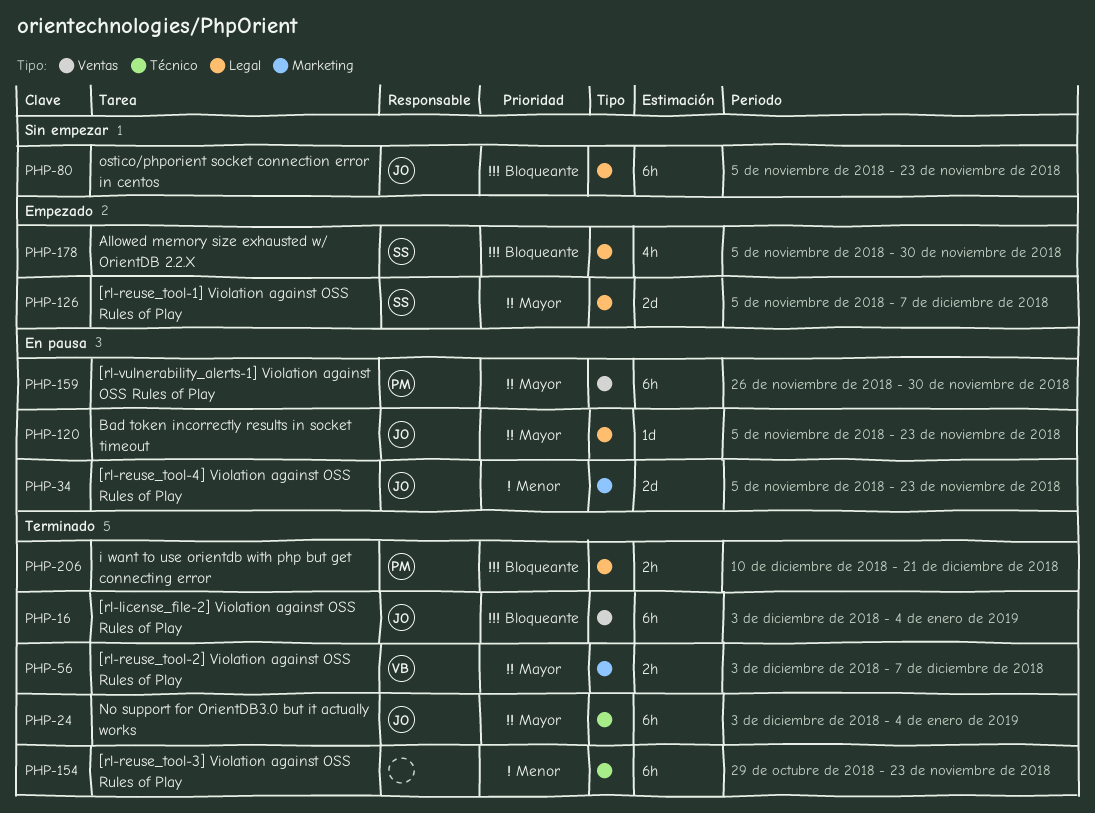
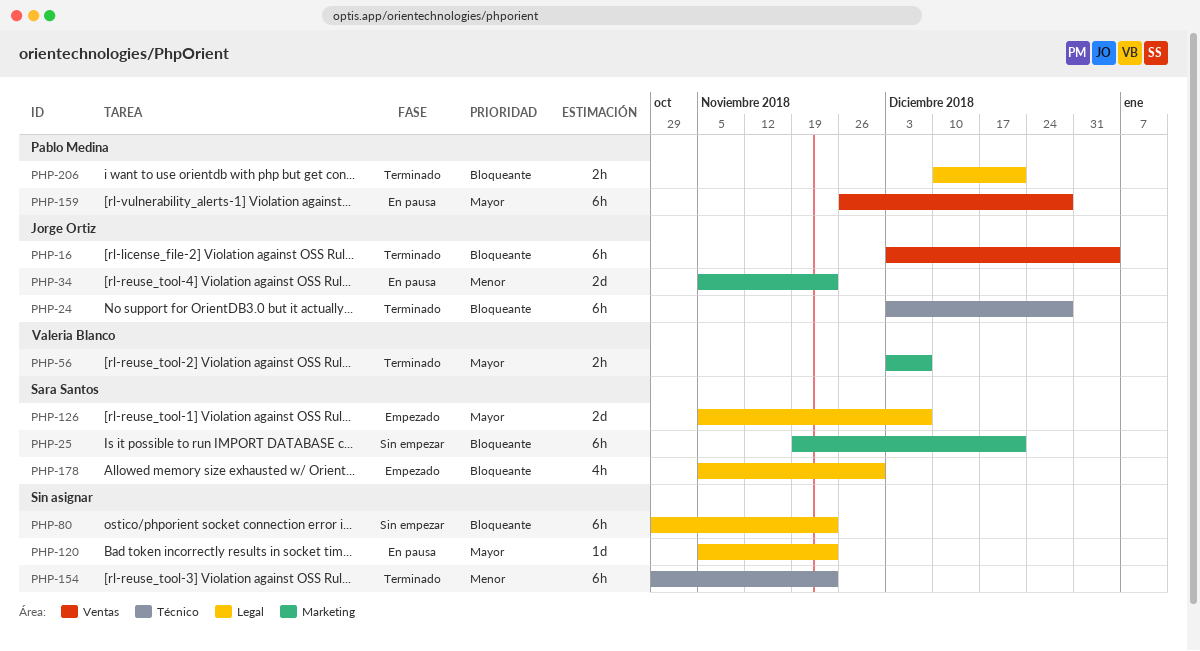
PHP-24, priority: Mayor -> Bloqueante
PHP-24, due: Jan 4 -> Dec 28
PHP-25: none -> present
PHP-80, owner: Jorge Ortiz -> none
PHP-80, start: Nov 5 -> Oct 29
PHP-120, owner: Jorge Ortiz -> none
PHP-159, due: Nov 30 -> Dec 28

